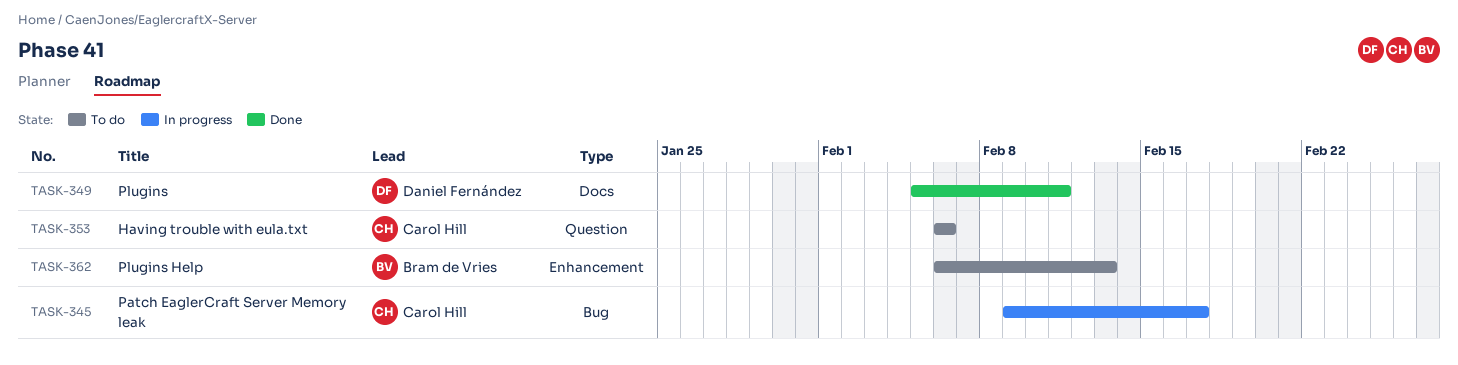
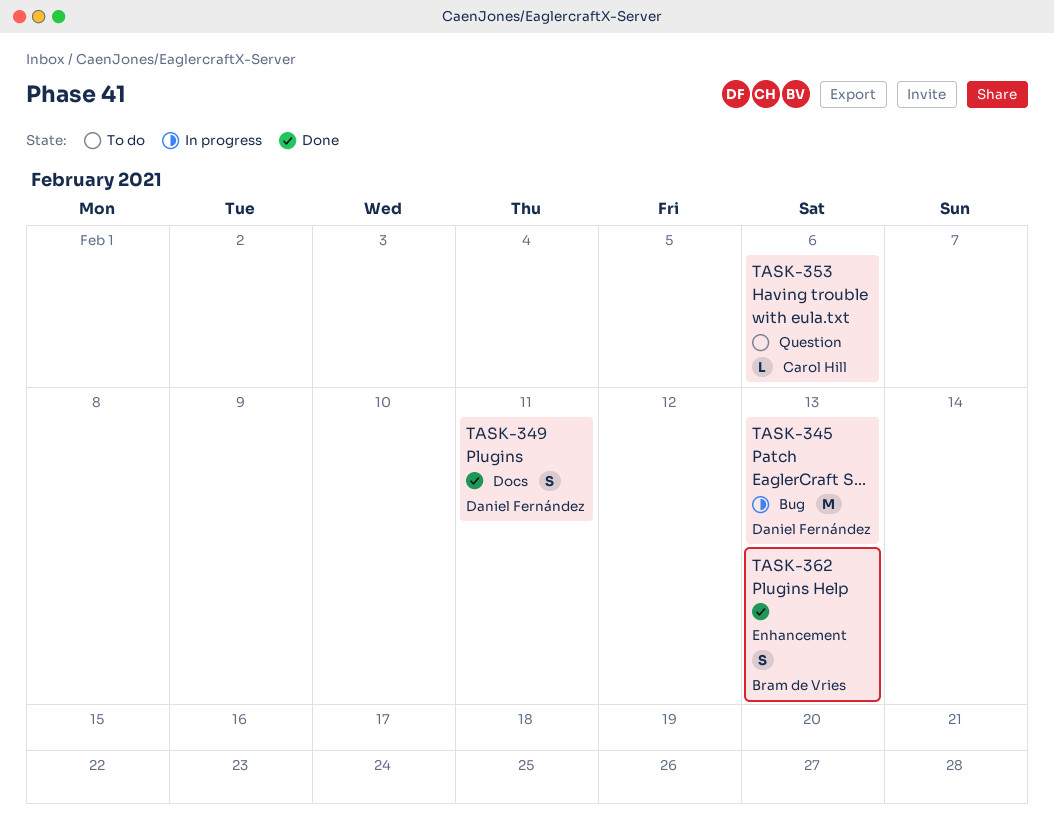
TASK-345, owner: Carol Hill -> Daniel Fernández
TASK-345, due: Feb 17 -> Feb 13
TASK-362, status: To do -> Done

